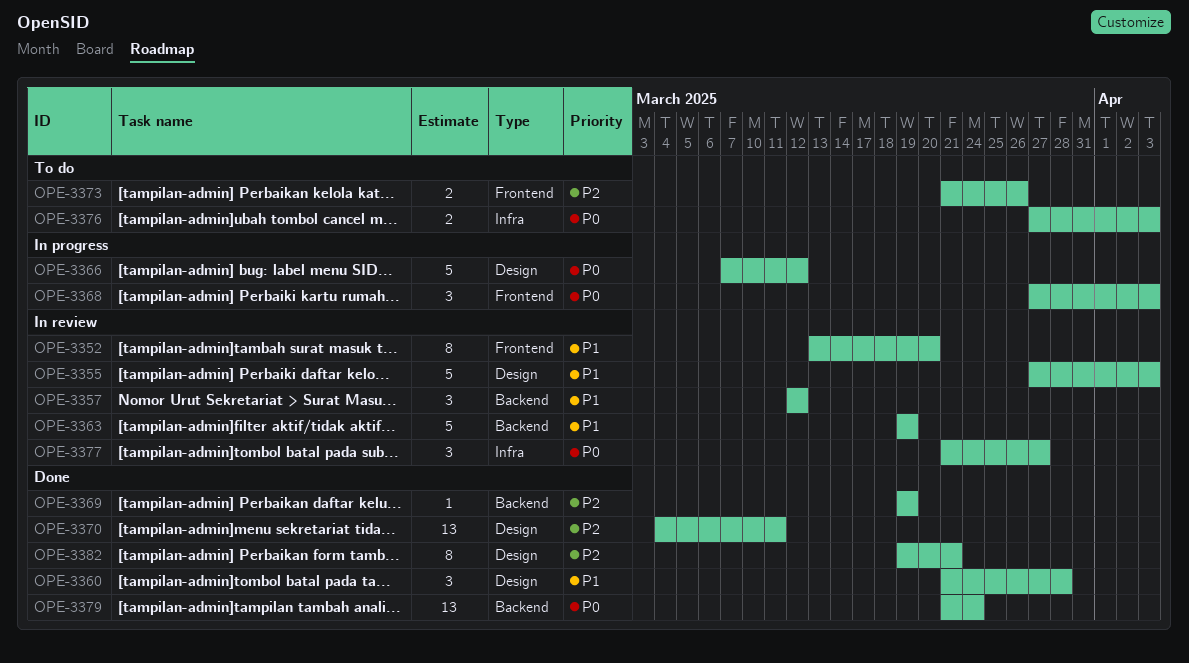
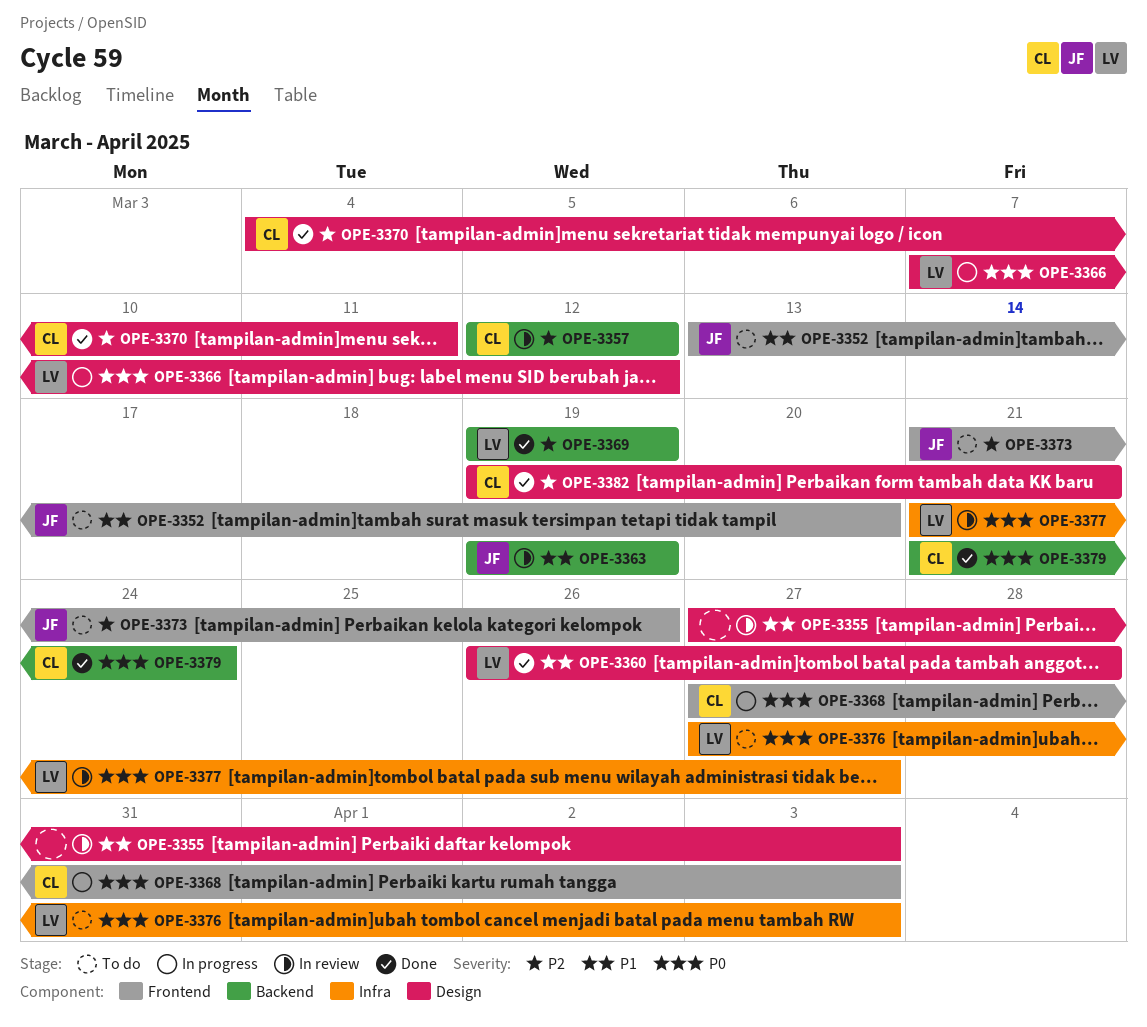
OPE-3352, status: In review -> To do
OPE-3357, priority: P1 -> P2
OPE-3360, start: Mar 21 -> Mar 26

